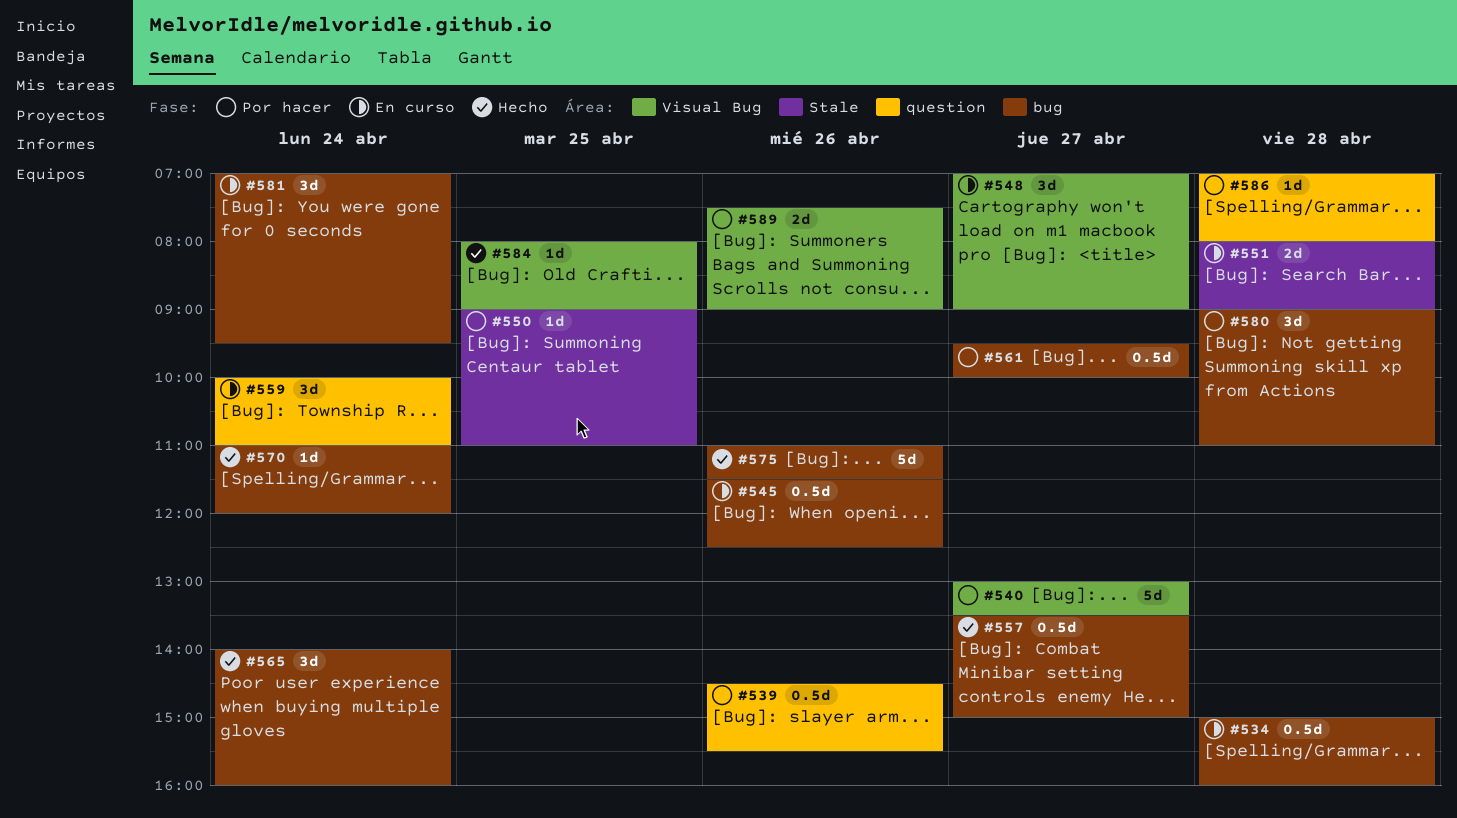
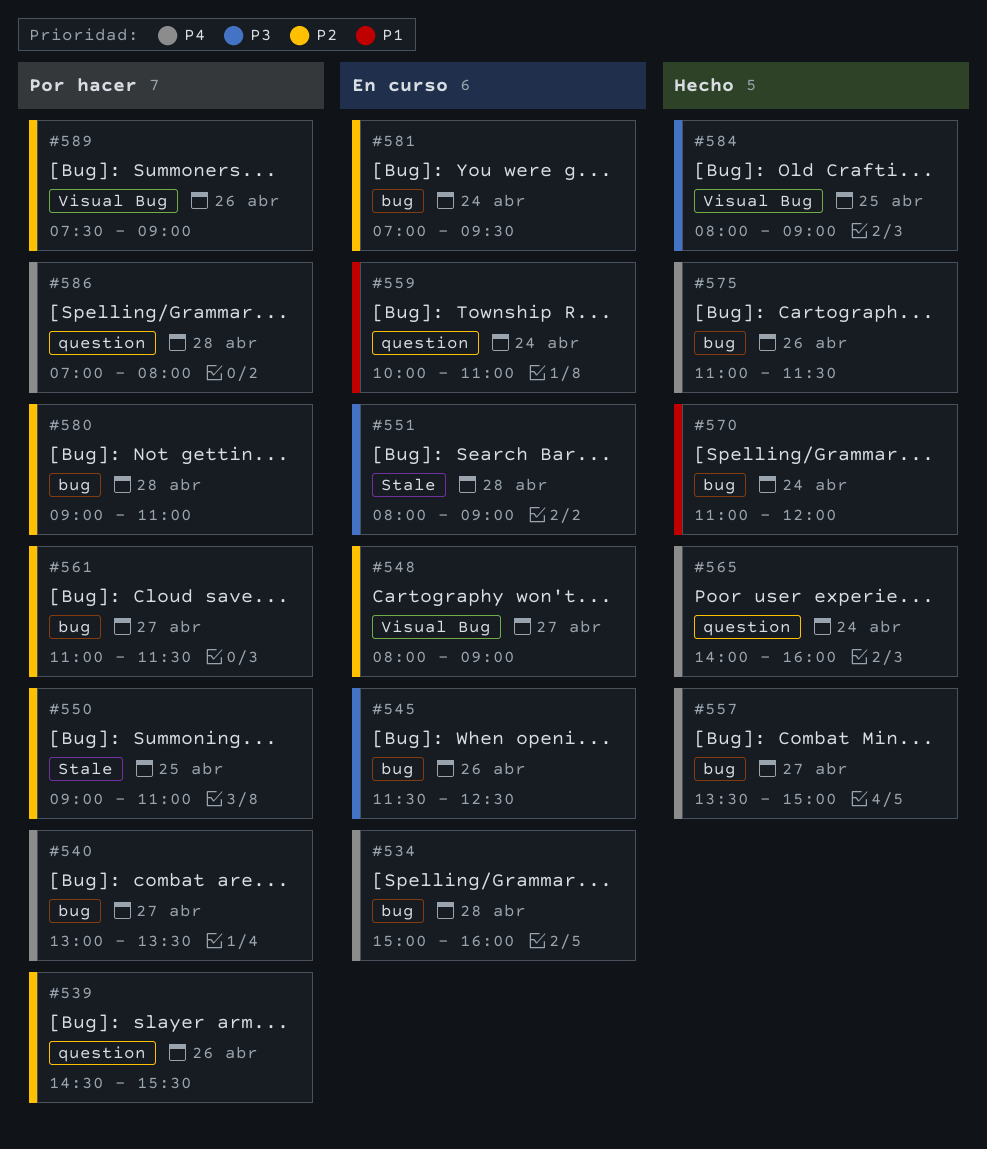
#540, label: Visual Bug -> bug
#548, begins: 07:00 -> 08:00
#561, begins: 09:30 -> 11:00
#561, ends: 10:00 -> 11:30
#565, label: bug -> question

